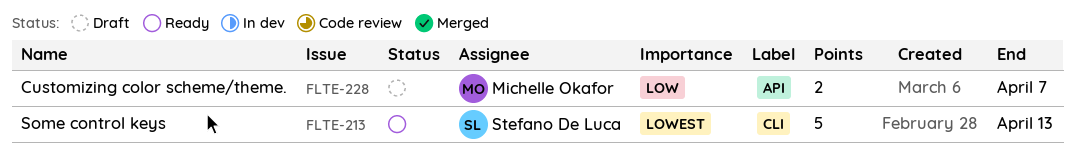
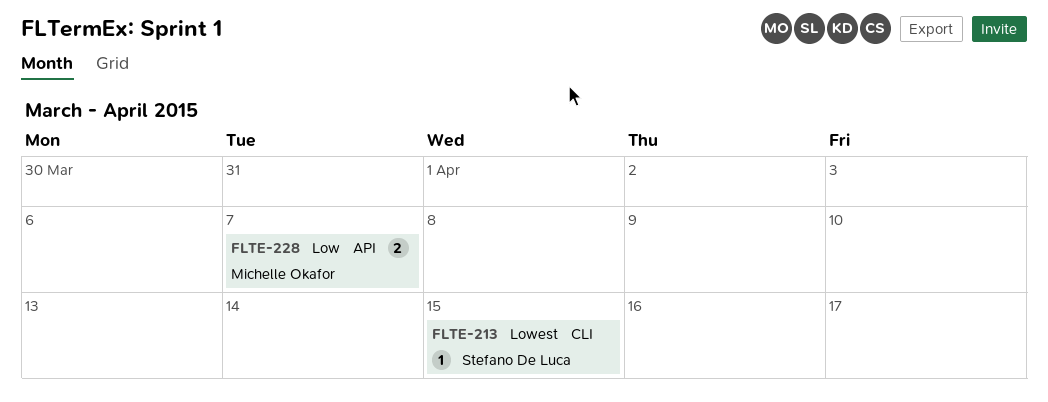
FLTE-213, estimate: 5 -> 1
FLTE-213, due: Apr 13 -> Apr 15

